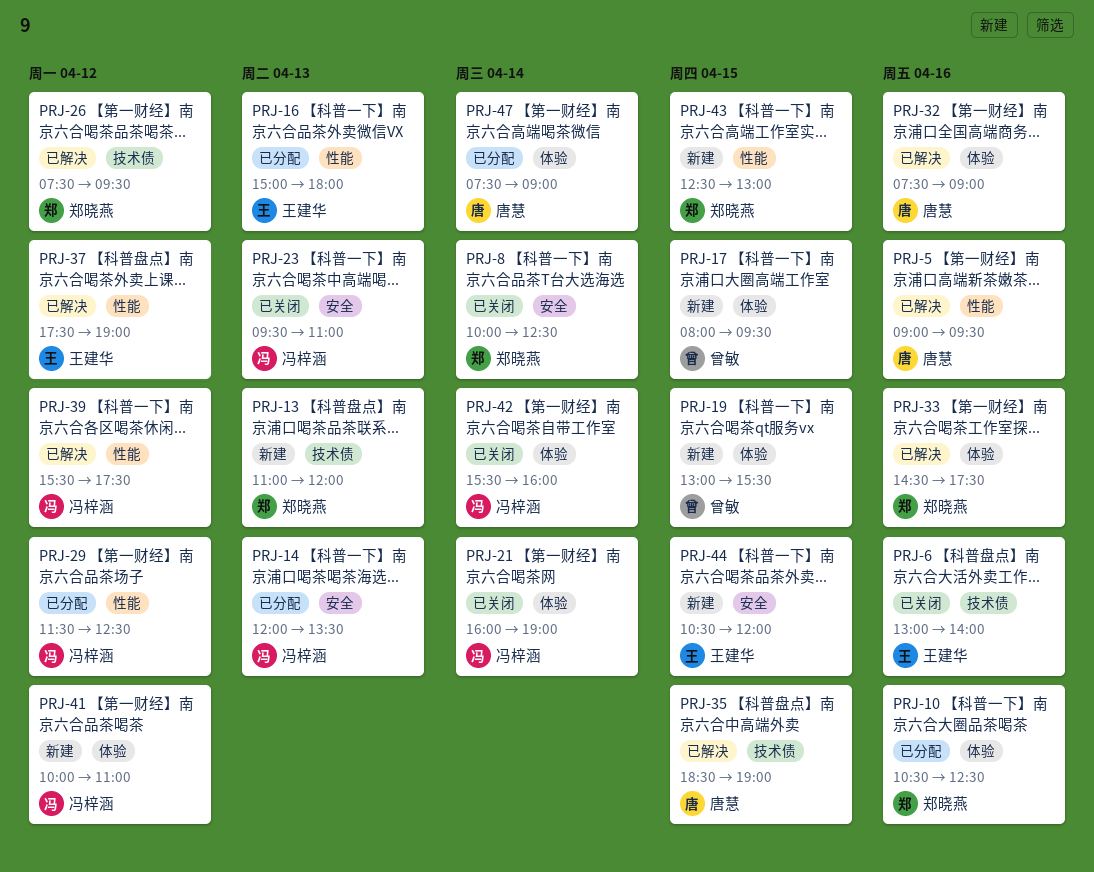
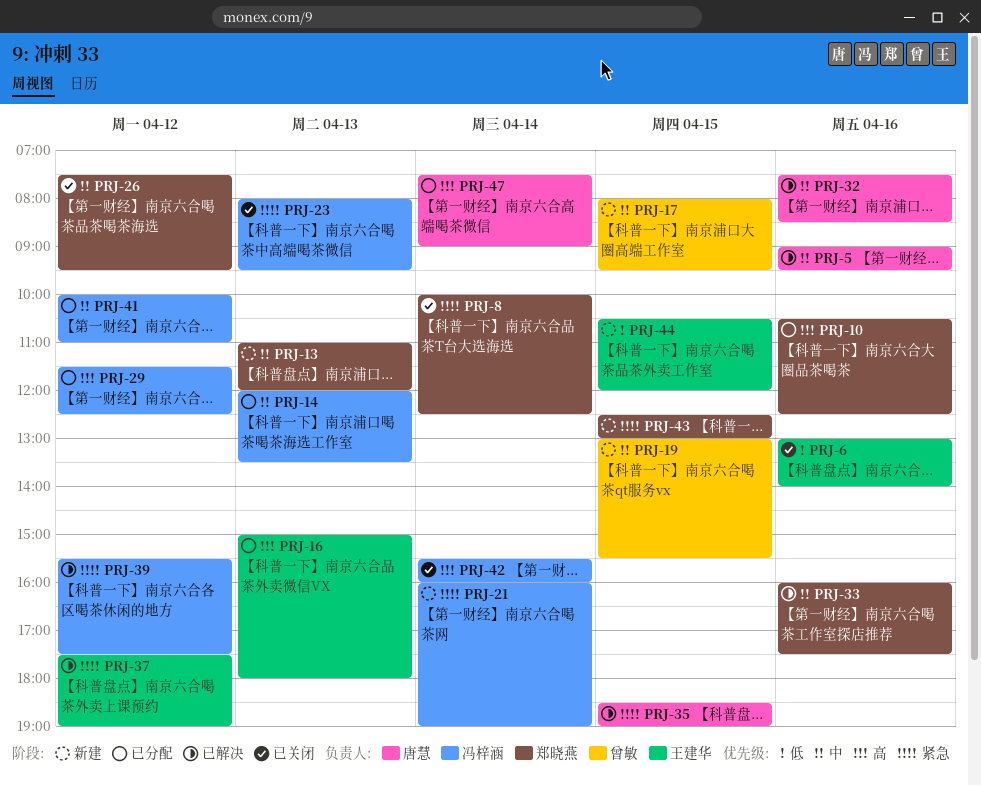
PRJ-21, status: 已关闭 -> 新建
PRJ-23, begins: 09:30 -> 08:00
PRJ-23, ends: 11:00 -> 09:30
PRJ-26, status: 已解决 -> 已关闭
PRJ-32, ends: 09:00 -> 08:30
PRJ-33, begins: 14:30 -> 16:00
PRJ-41, status: 新建 -> 已分配

